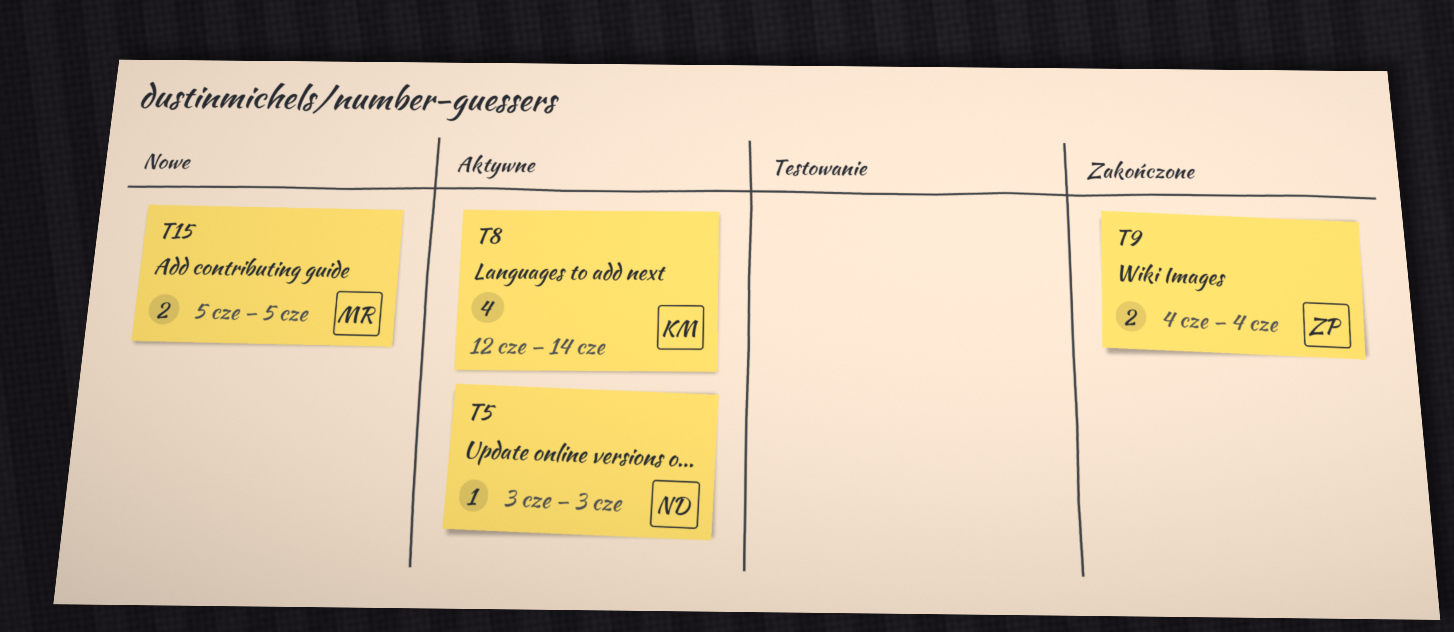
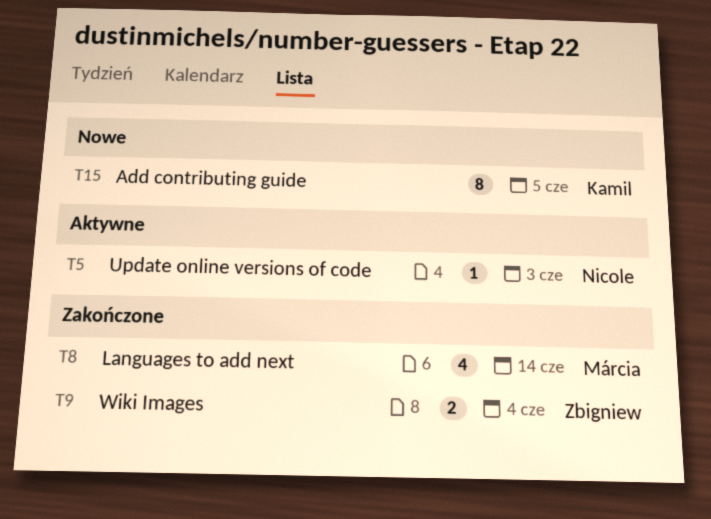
T8, status: Aktywne -> Zakończone
T8, owner: Kamil -> Márcia
T15, owner: Márcia -> Kamil
T15, estimate: 2 -> 8

